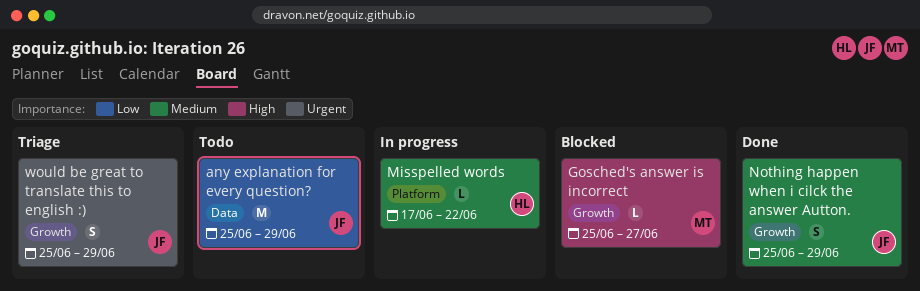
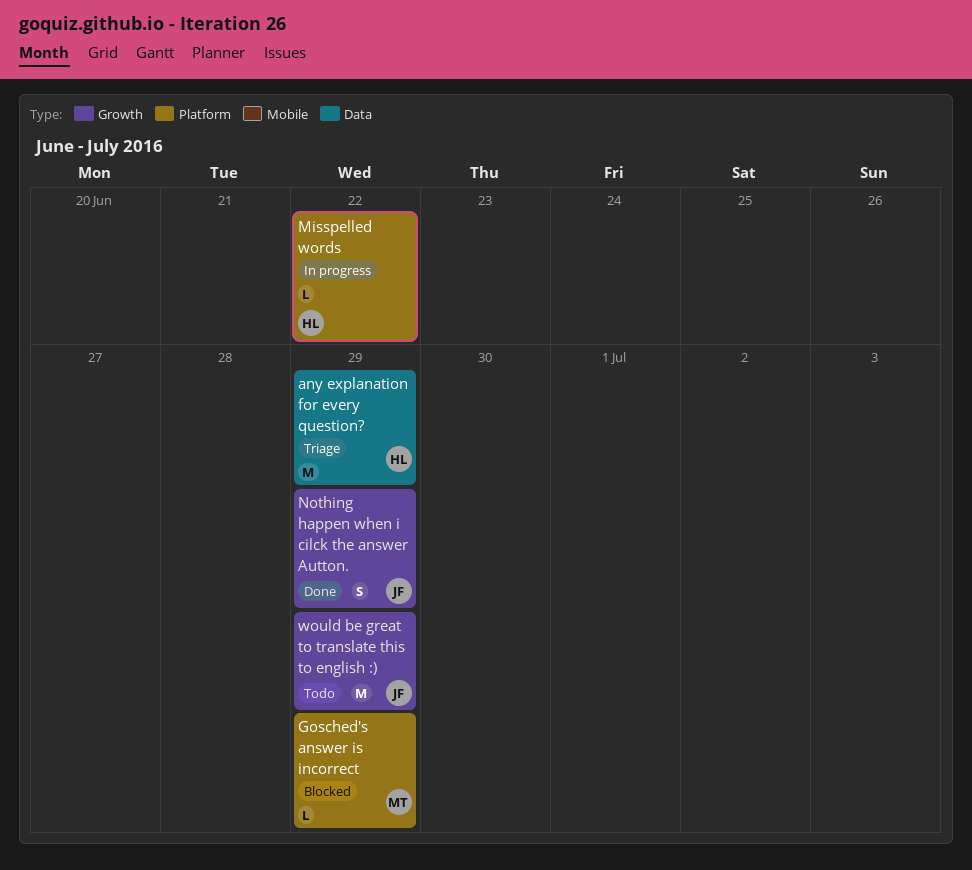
any explanation for every question?, status: Todo -> Triage
any explanation for every question?, owner: JF -> HL
Gosched's answer is incorrect, label: Growth -> Platform
Gosched's answer is incorrect, due: Jun 27 -> Jun 29
would be great to translate this to english :), status: Triage -> Todo
would be great to translate this to english :), estimate: S -> M

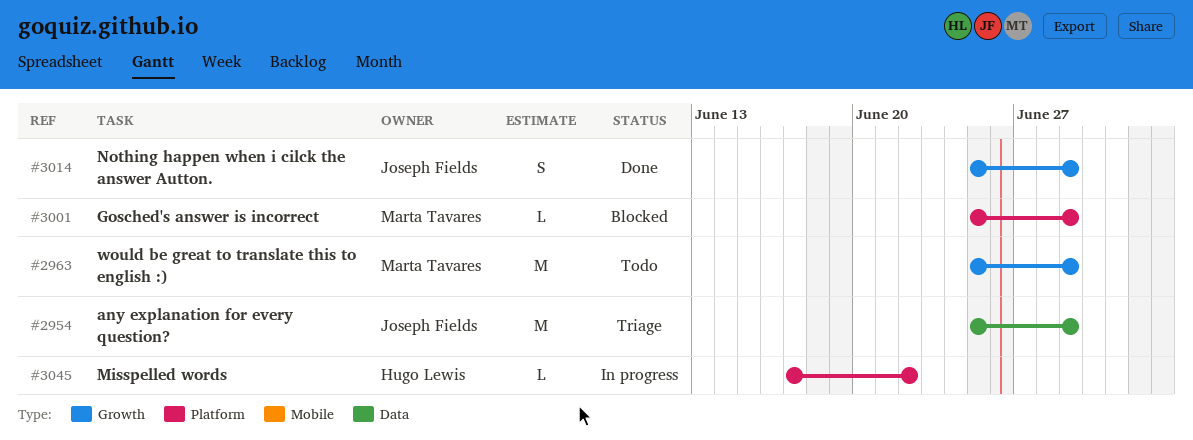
any explanation for every question?, owner: Hugo Lewis -> Joseph Fields
would be great to translate this to english :), owner: Joseph Fields -> Marta Tavares

